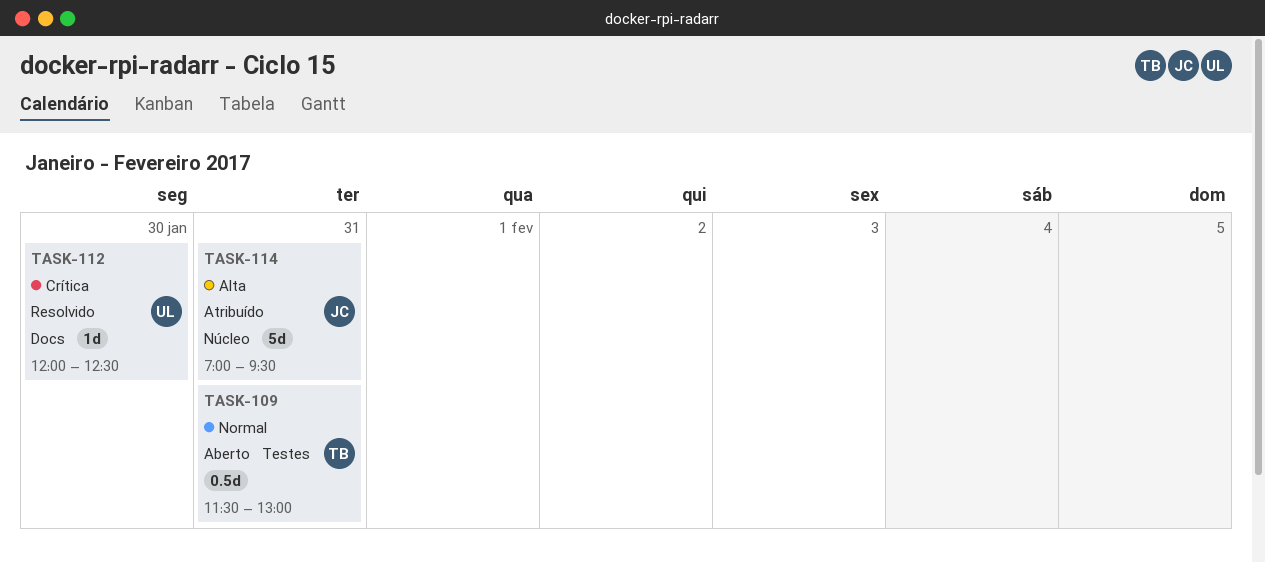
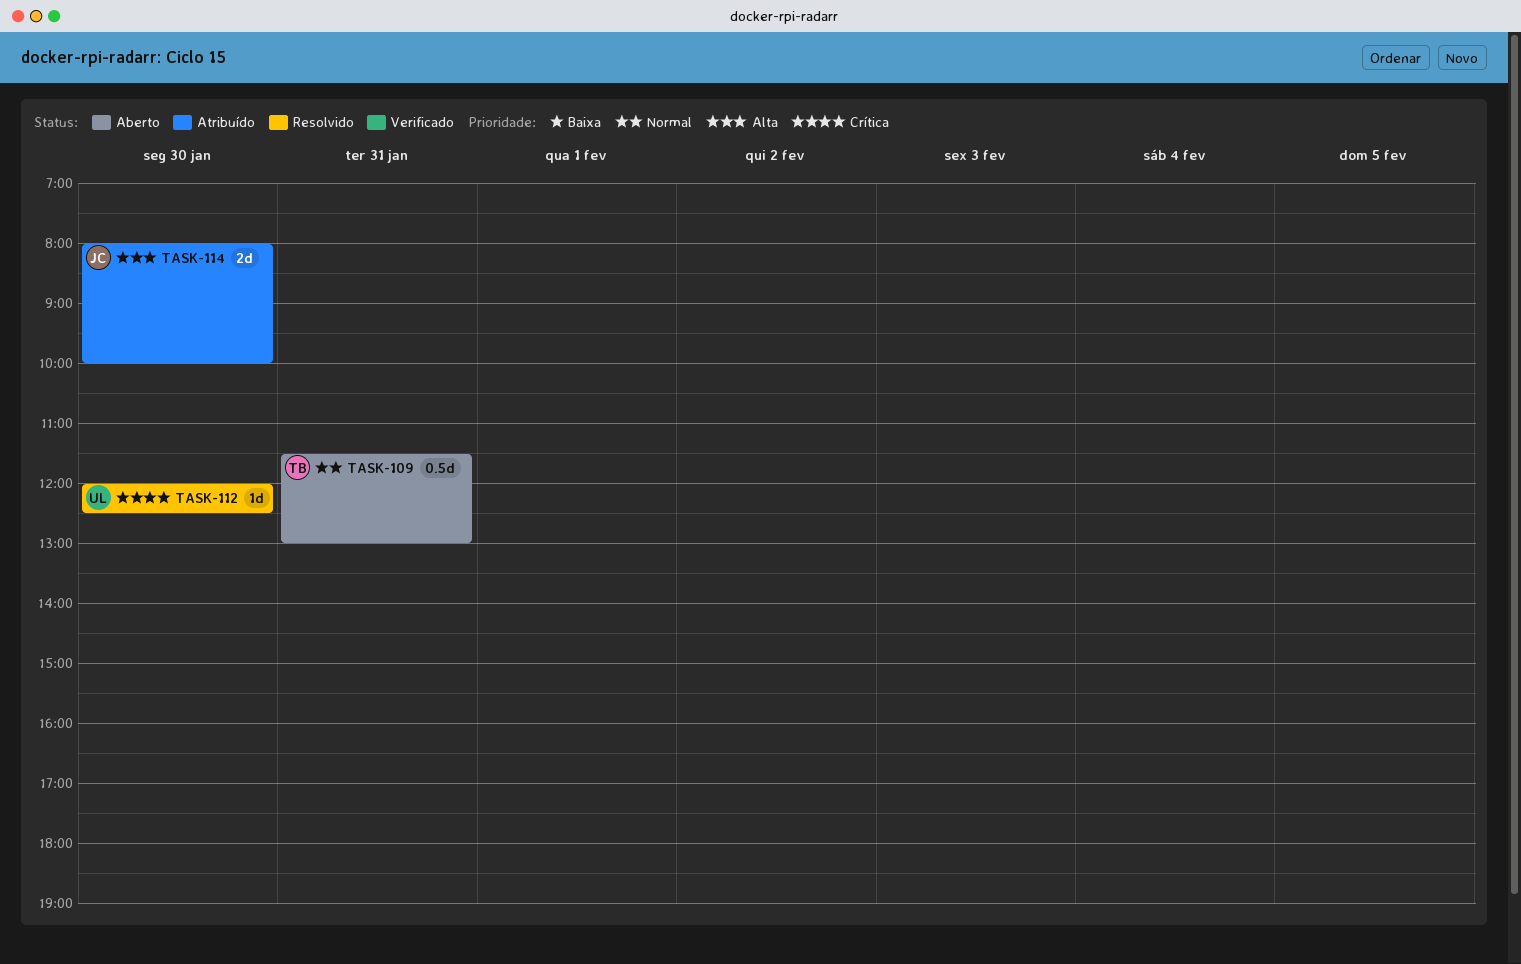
TASK-114, estimate: 5d -> 2d
TASK-114, day: Jan 31 -> Jan 30
TASK-114, begins: 07:00 -> 08:00
TASK-114, ends: 09:30 -> 10:00

